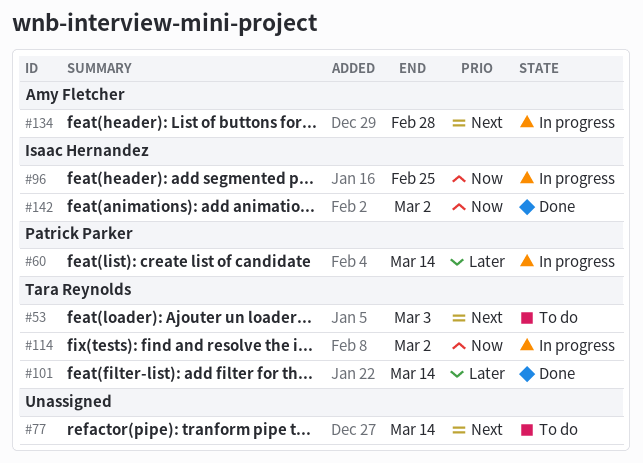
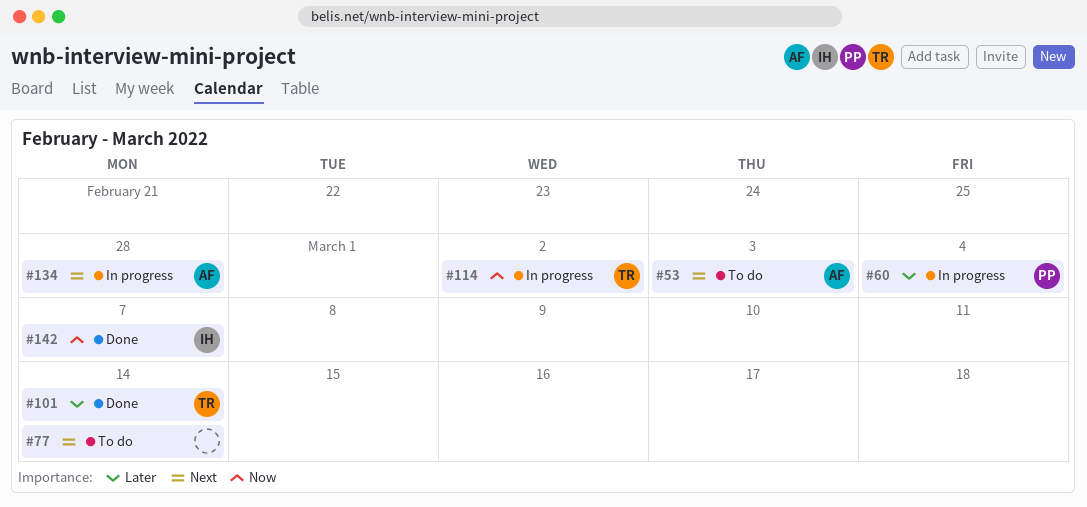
#53, owner: Tara Reynolds -> Amy Fletcher
#60, due: Mar 14 -> Mar 4
#96: present -> none
#142, due: Mar 2 -> Mar 7

